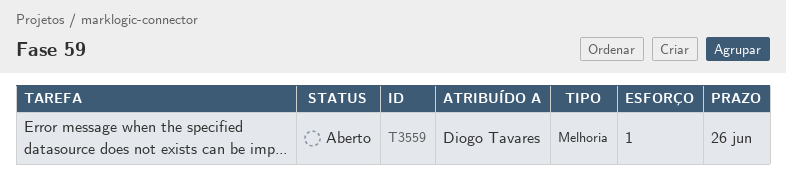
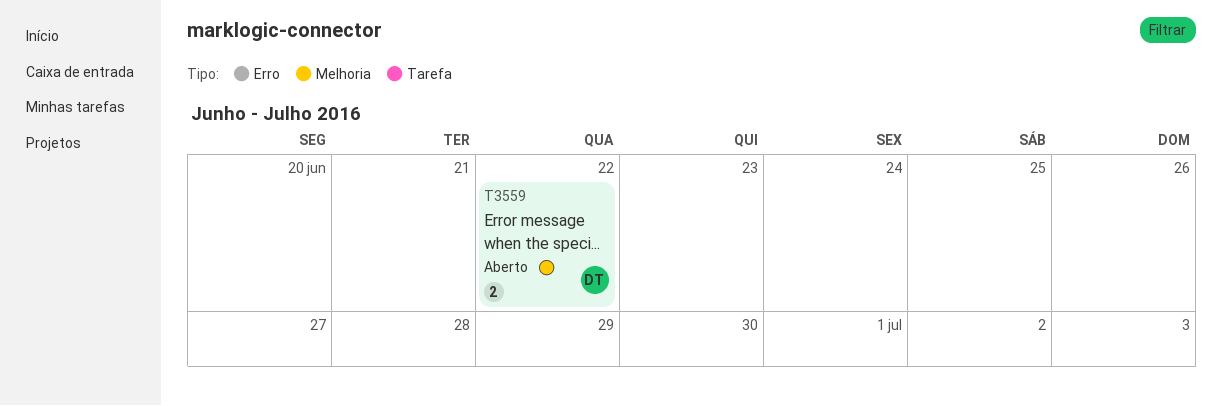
T3559, estimate: 1 -> 2
T3559, due: Jun 26 -> Jun 22

